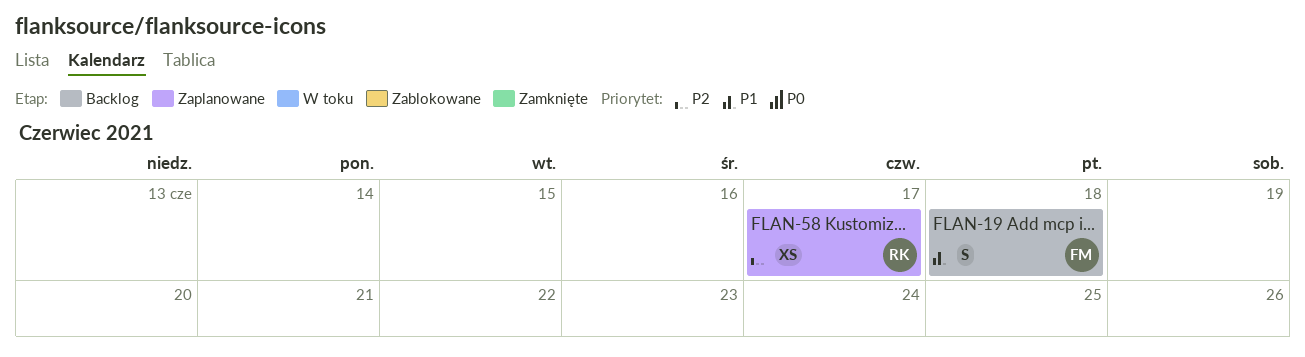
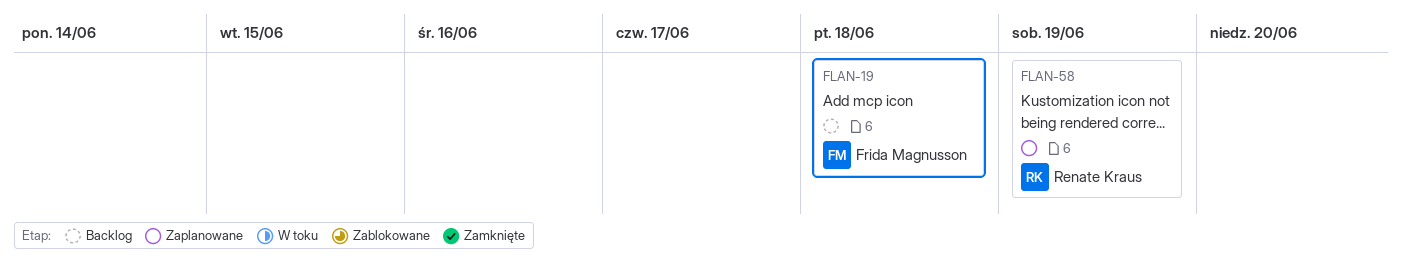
FLAN-58, due: Jun 17 -> Jun 19

